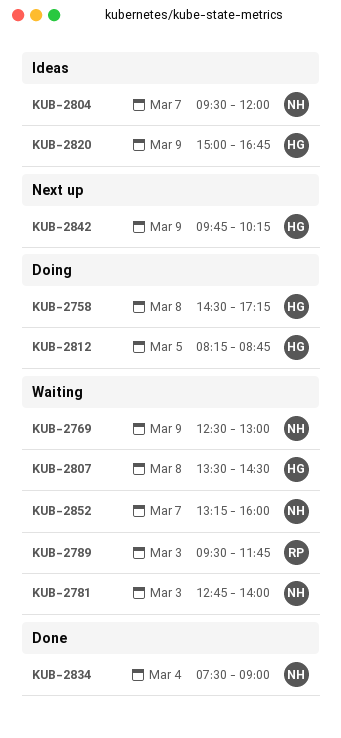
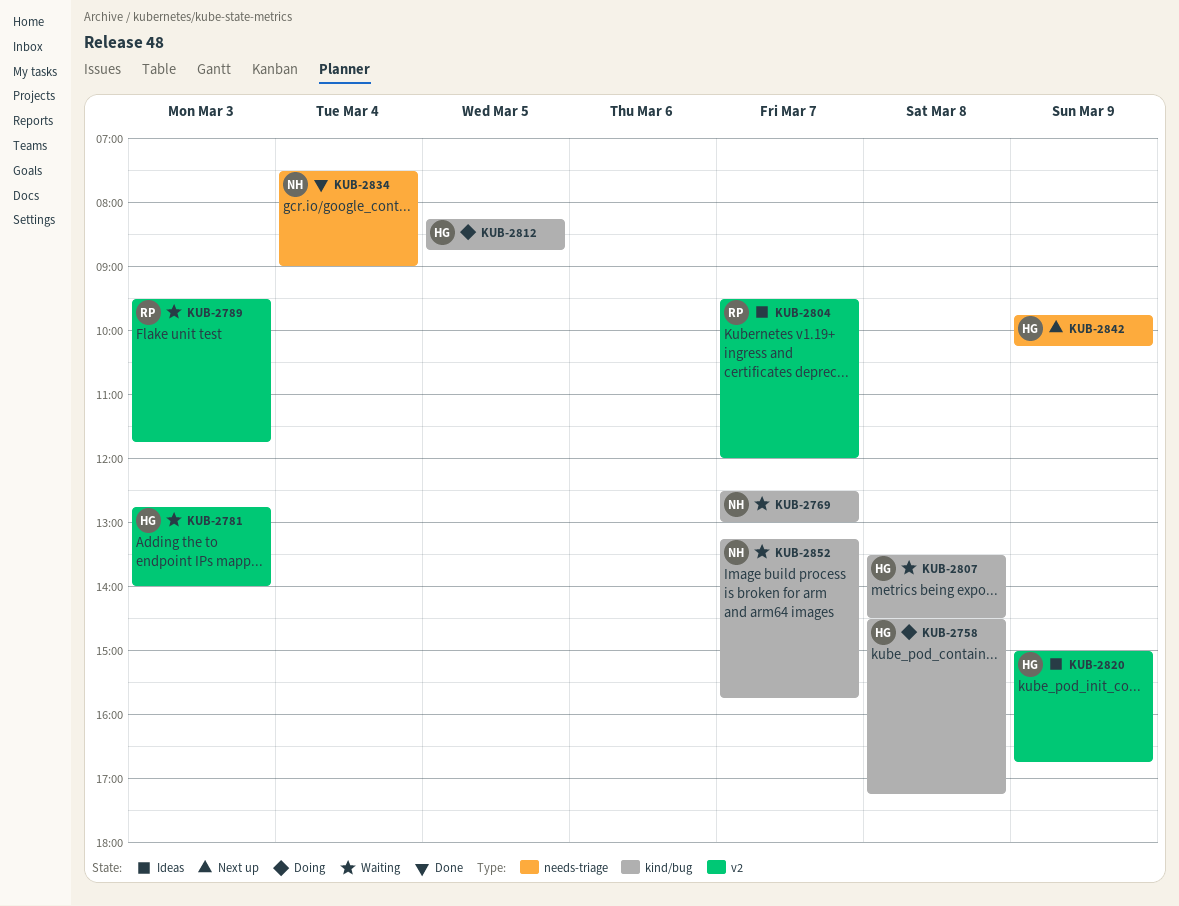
KUB-2769, day: Mar 9 -> Mar 7
KUB-2781, owner: NH -> HG
KUB-2804, owner: NH -> RP
KUB-2852, ends: 16:00 -> 15:45

